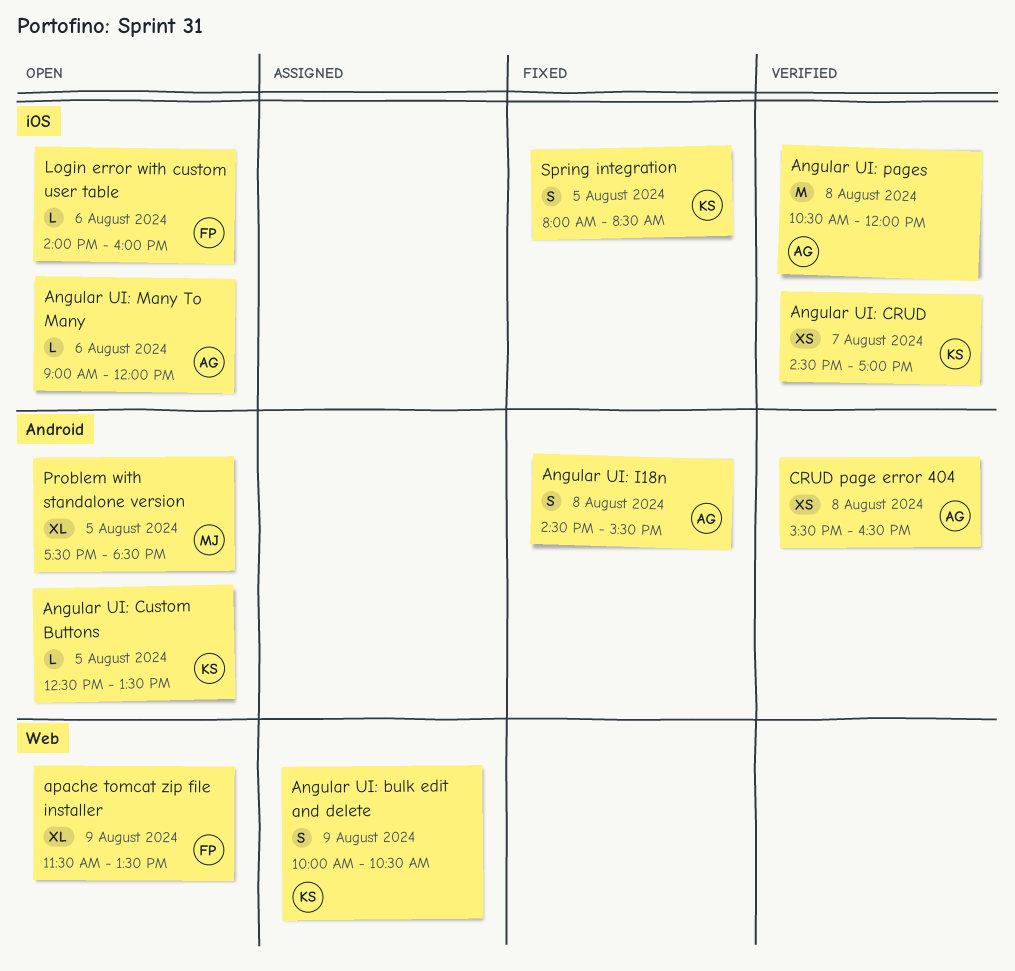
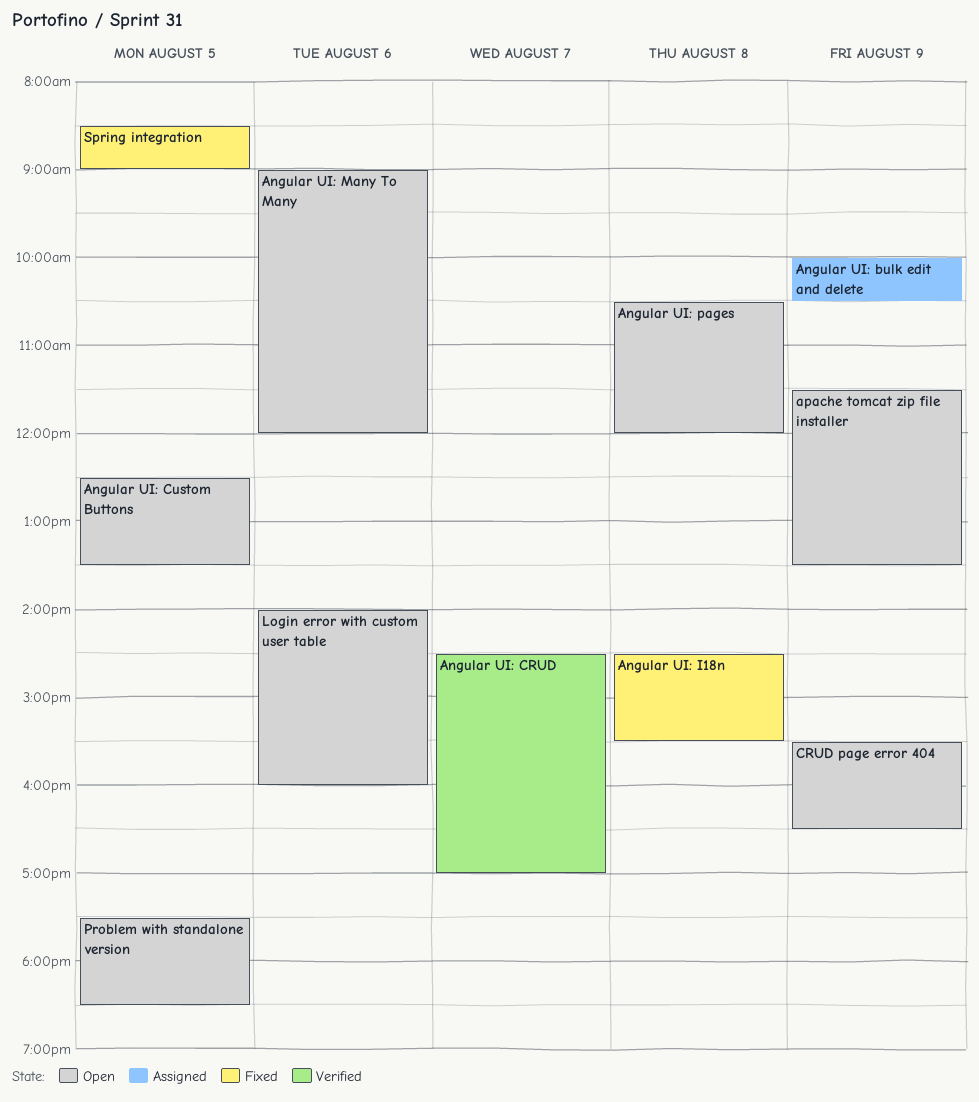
Angular UI: pages, status: Verified -> Open
CRUD page error 404, status: Verified -> Open
CRUD page error 404, day: Aug 8 -> Aug 9
Spring integration, begins: 08:00 -> 08:30
Spring integration, ends: 08:30 -> 09:00

